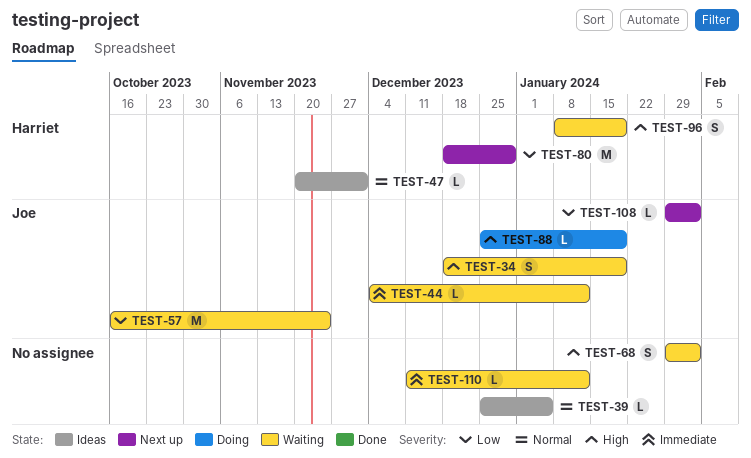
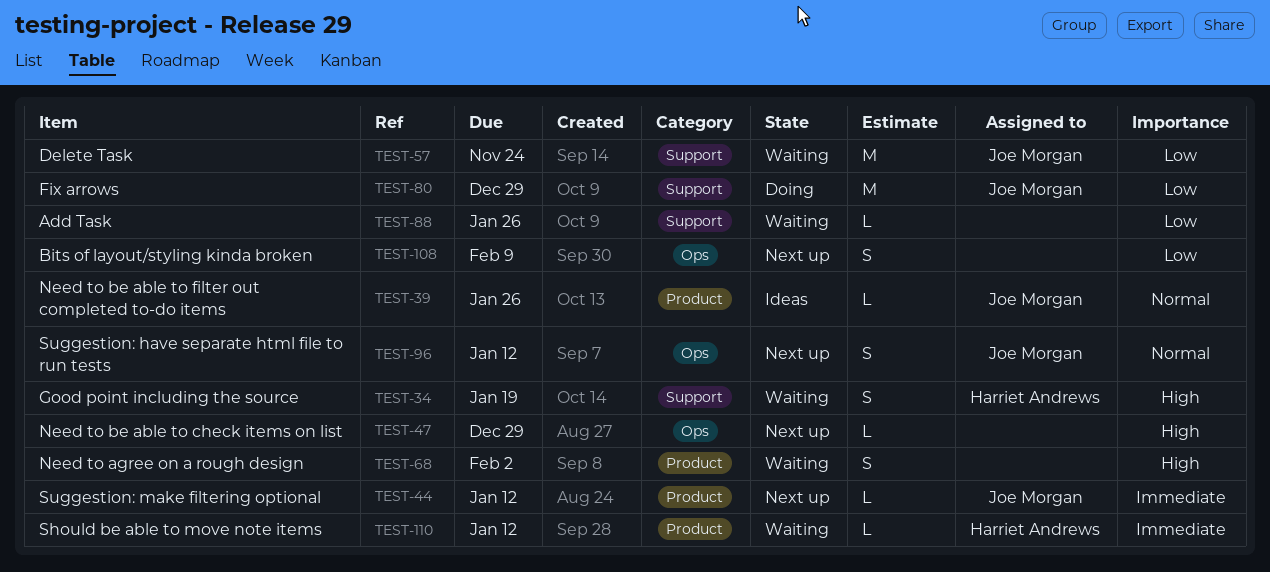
TEST-34, owner: Joe Morgan -> Harriet Andrews
TEST-39, owner: none -> Joe Morgan
TEST-39, due: Jan 5 -> Jan 26
TEST-44, status: Waiting -> Next up
TEST-47, status: Ideas -> Next up
TEST-47, owner: Harriet Andrews -> none
TEST-47, priority: Normal -> High
TEST-47, due: Dec 1 -> Dec 29
TEST-80, status: Next up -> Doing
TEST-80, owner: Harriet Andrews -> Joe Morgan
TEST-88, status: Doing -> Waiting
TEST-88, owner: Joe Morgan -> none
TEST-88, priority: High -> Low
TEST-88, due: Jan 19 -> Jan 26
TEST-96, status: Waiting -> Next up
TEST-96, owner: Harriet Andrews -> Joe Morgan
TEST-96, priority: High -> Normal
TEST-96, due: Jan 19 -> Jan 12
TEST-108, owner: Joe Morgan -> none
TEST-108, estimate: L -> S
TEST-108, due: Feb 2 -> Feb 9
TEST-110, owner: none -> Harriet Andrews

